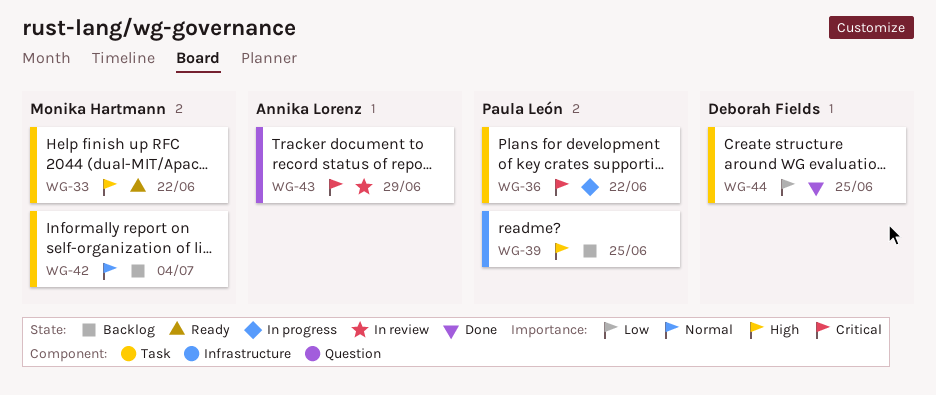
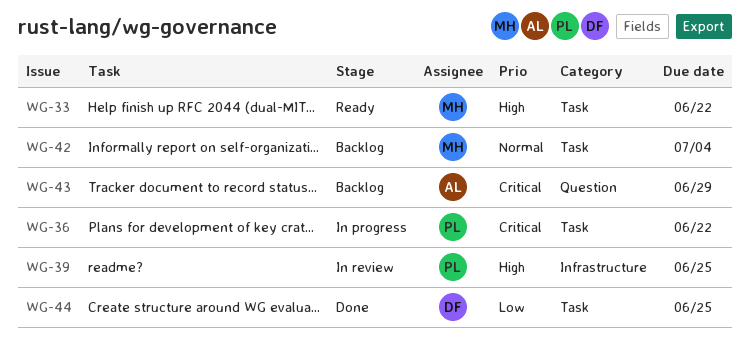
WG-39, status: Backlog -> In review
WG-43, status: In review -> Backlog

